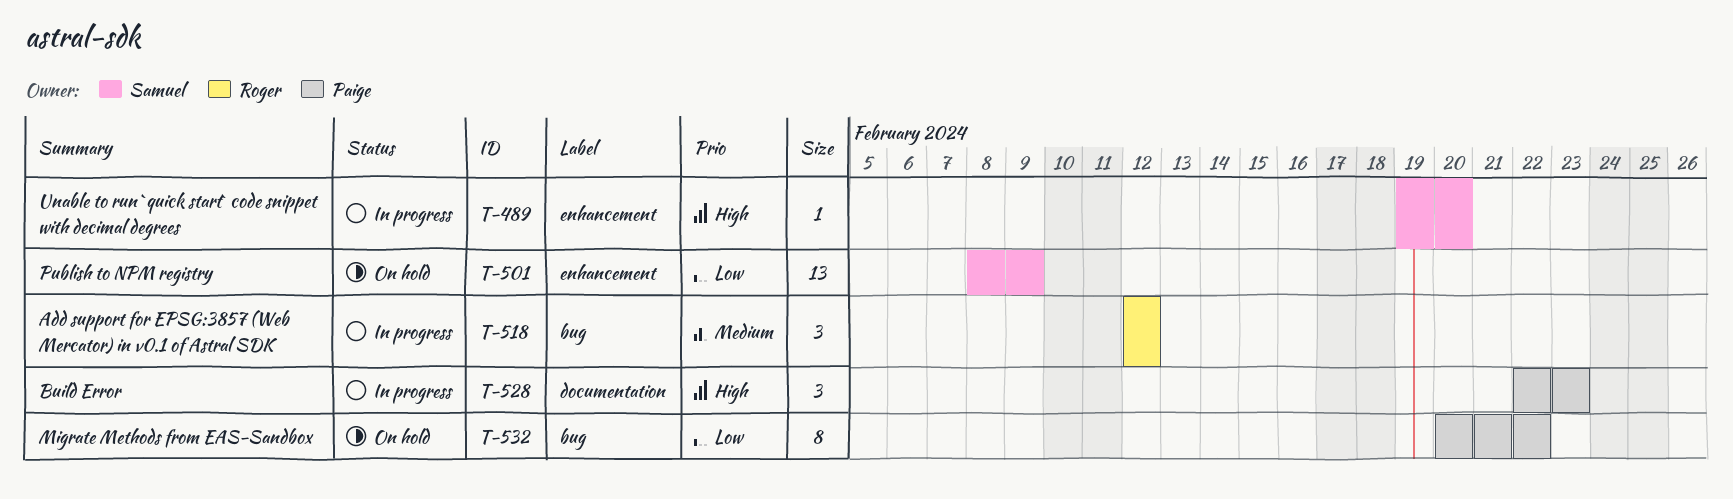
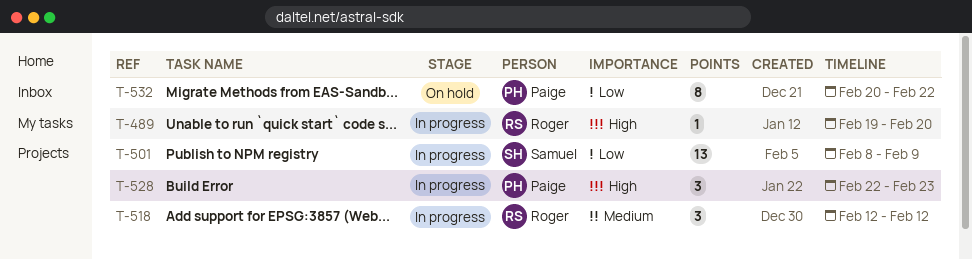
T-489, owner: Samuel -> Roger
T-501, status: On hold -> In progress

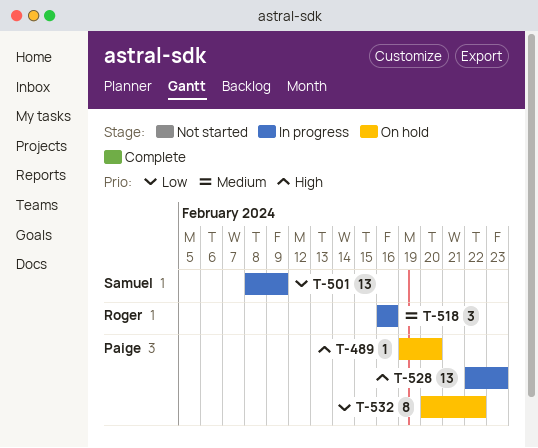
T-489, status: In progress -> On hold
T-489, owner: Roger -> Paige
T-518, start: Feb 12 -> Feb 16
T-518, due: Feb 12 -> Feb 16
T-528, estimate: 3 -> 13

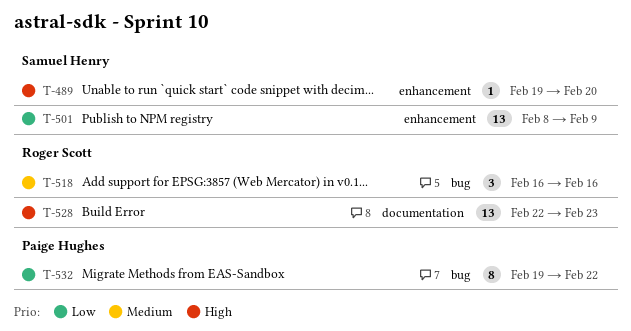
T-489, owner: Paige Hughes -> Samuel Henry
T-528, owner: Paige Hughes -> Roger Scott
T-532, start: Feb 20 -> Feb 19

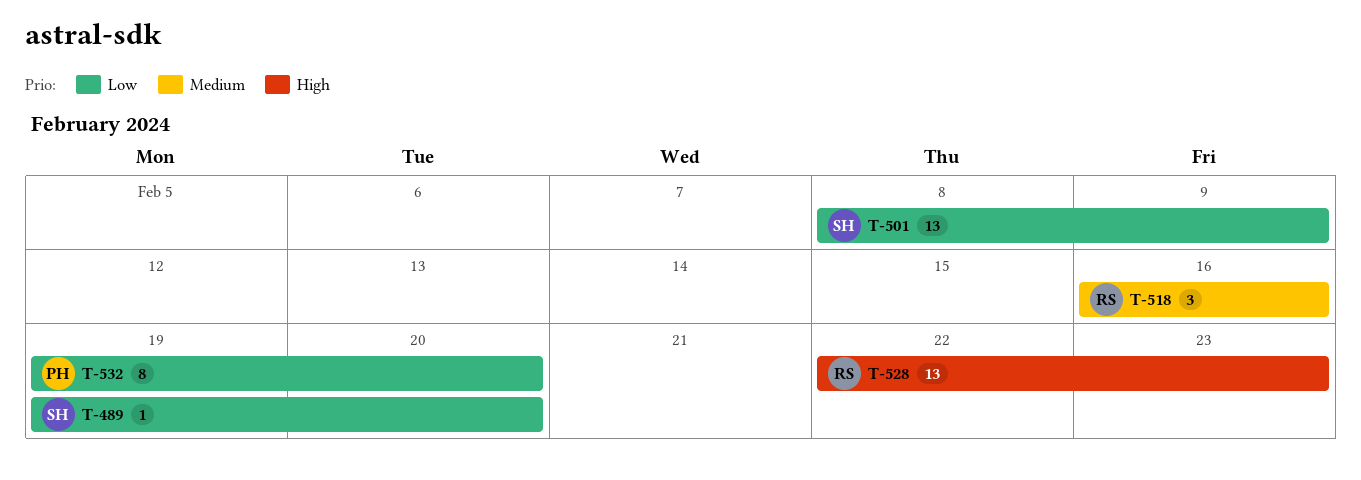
T-489, priority: High -> Low
T-532, due: Feb 22 -> Feb 20

